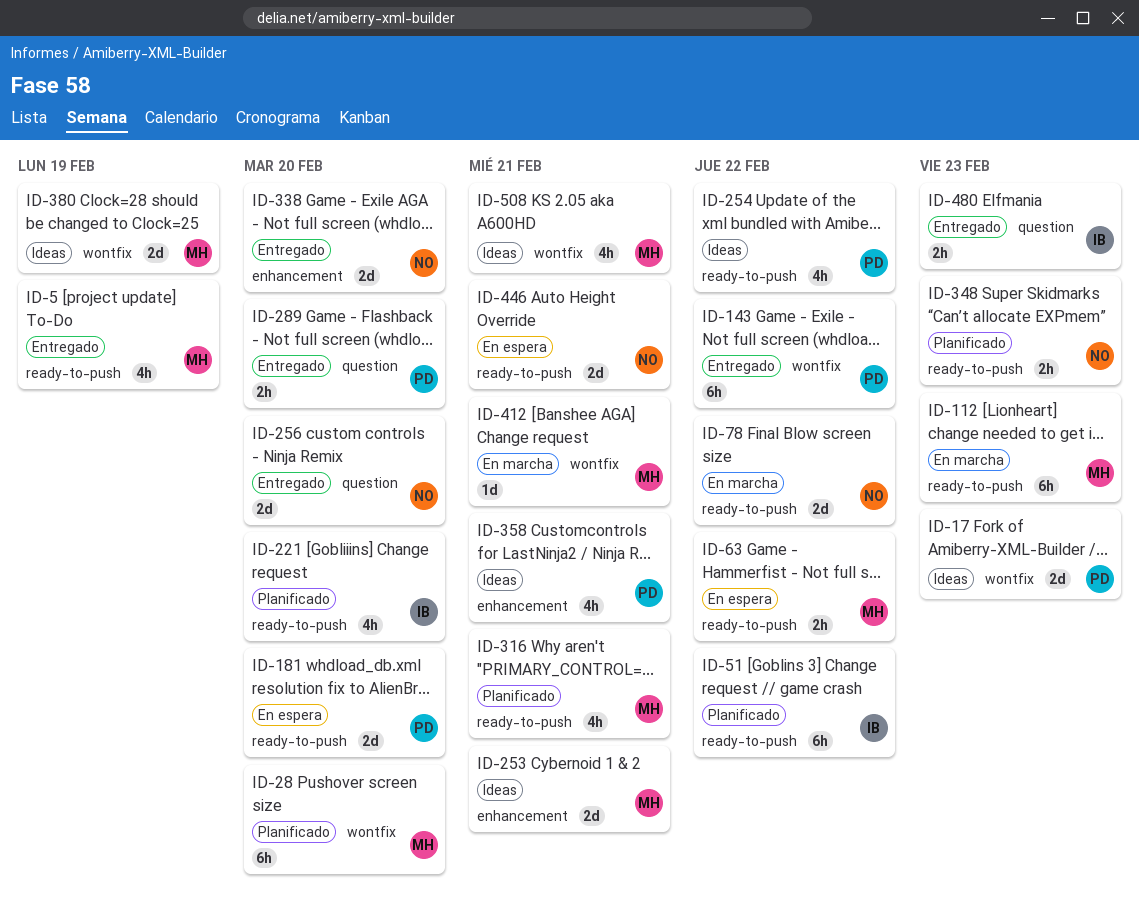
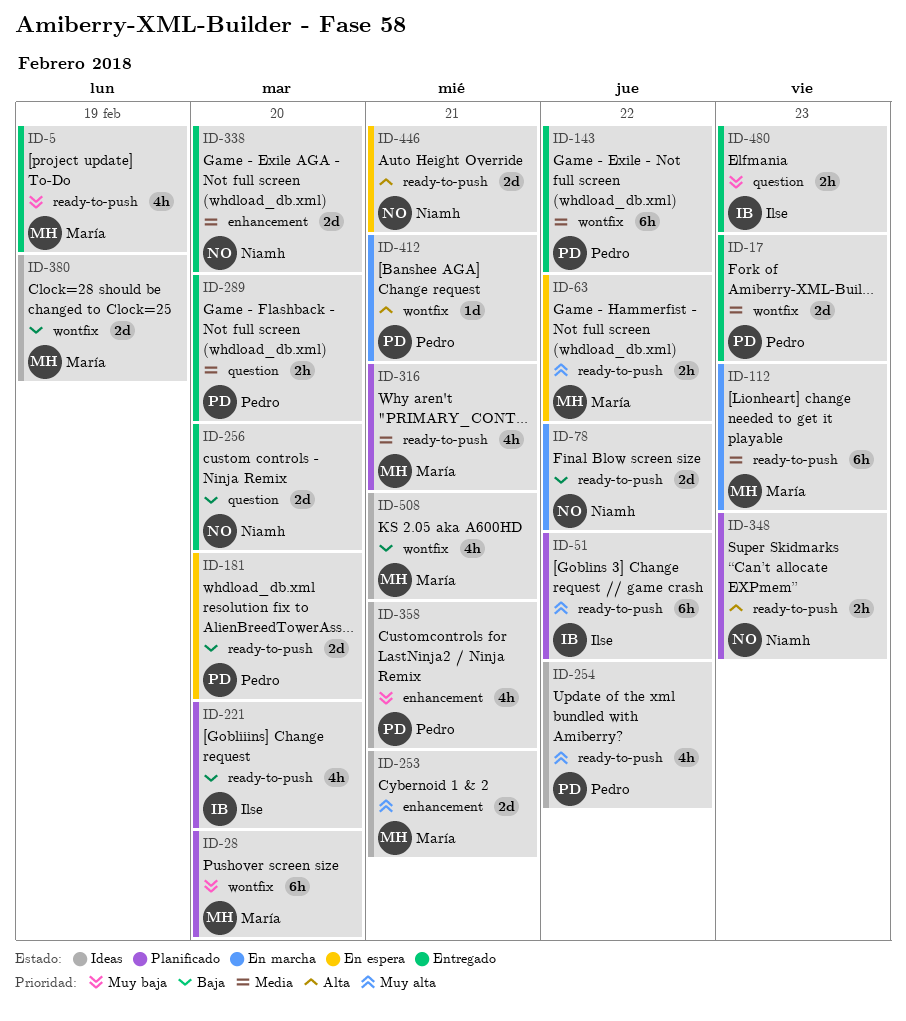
ID-17, status: Ideas -> Entregado
ID-412, owner: María -> Pedro

